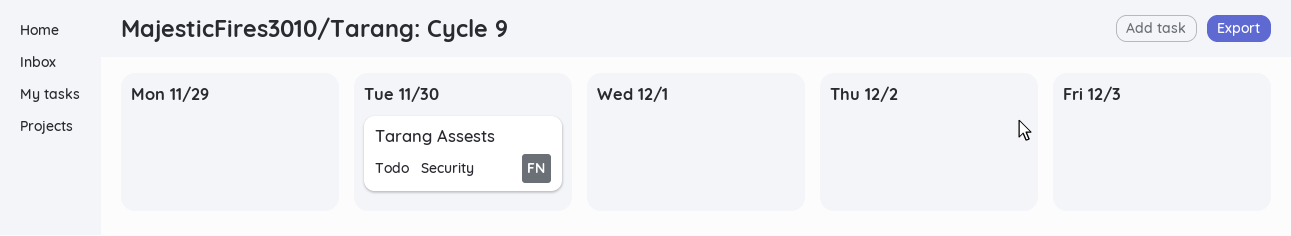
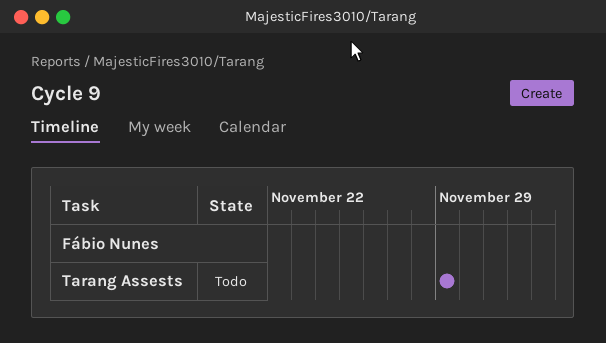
Tarang Assests, due: Nov 30 -> Nov 29

